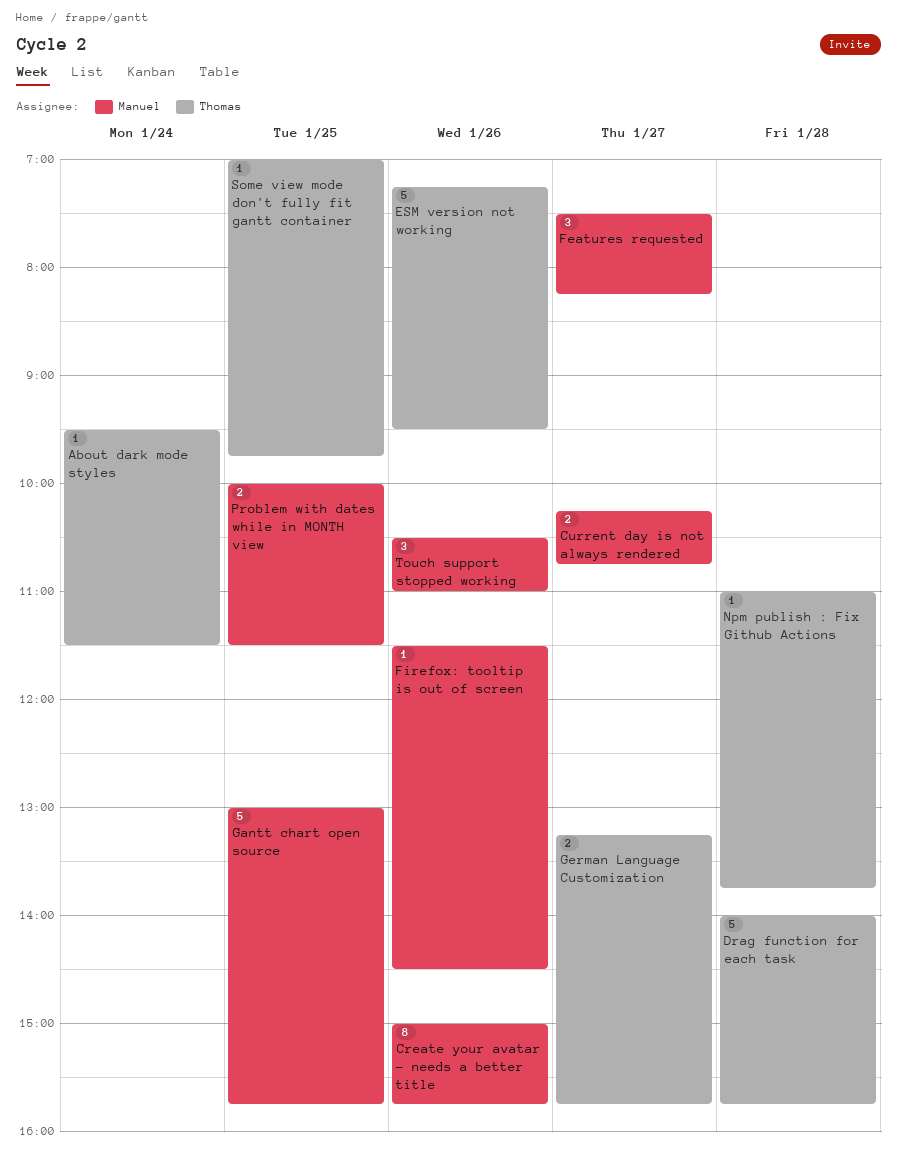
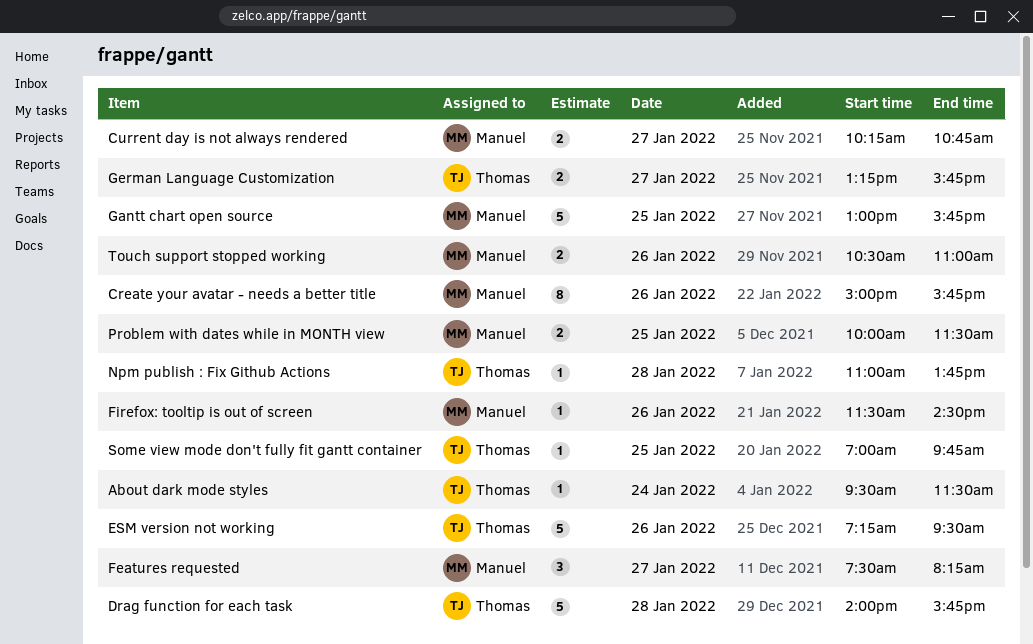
Touch support stopped working, estimate: 3 -> 2

